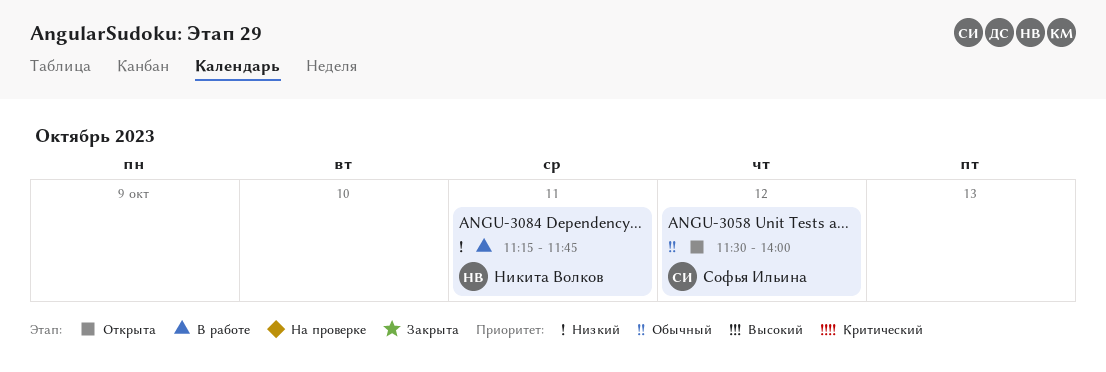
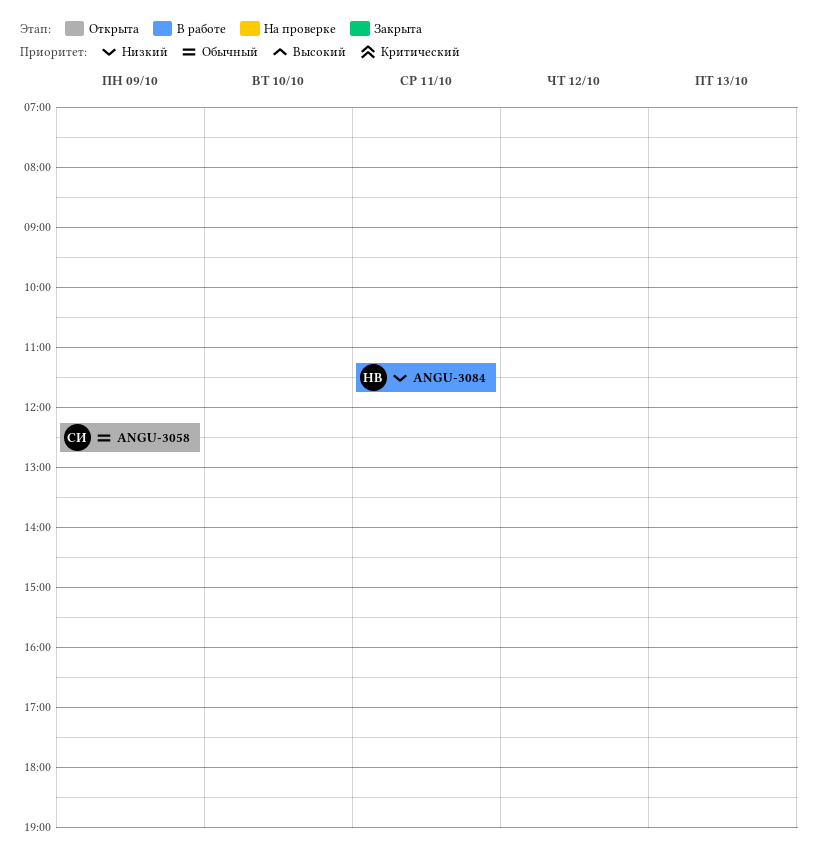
ANGU-3058, day: Oct 12 -> Oct 9
ANGU-3058, begins: 11:30 -> 12:15
ANGU-3058, ends: 14:00 -> 12:45

